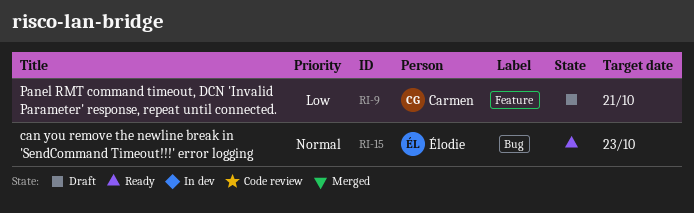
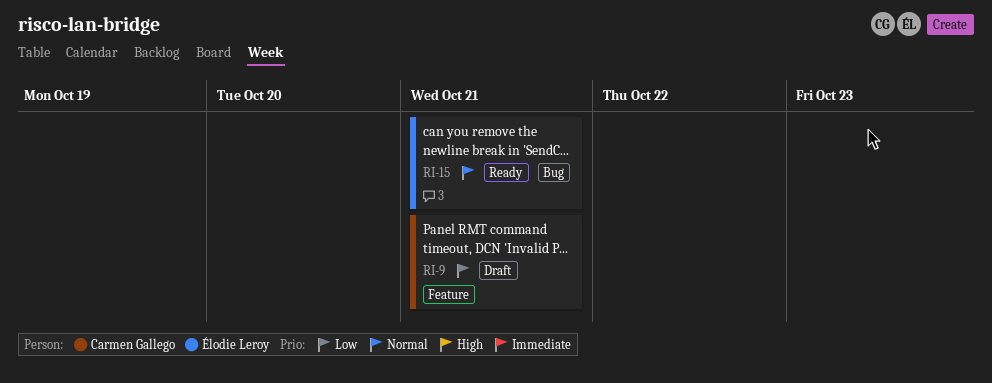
RI-15, due: Oct 23 -> Oct 21

